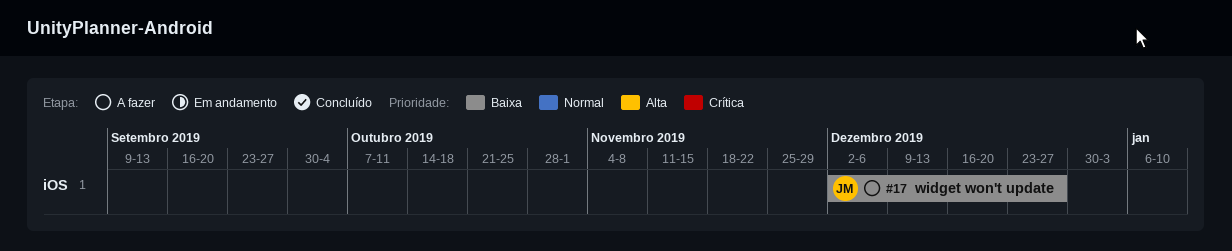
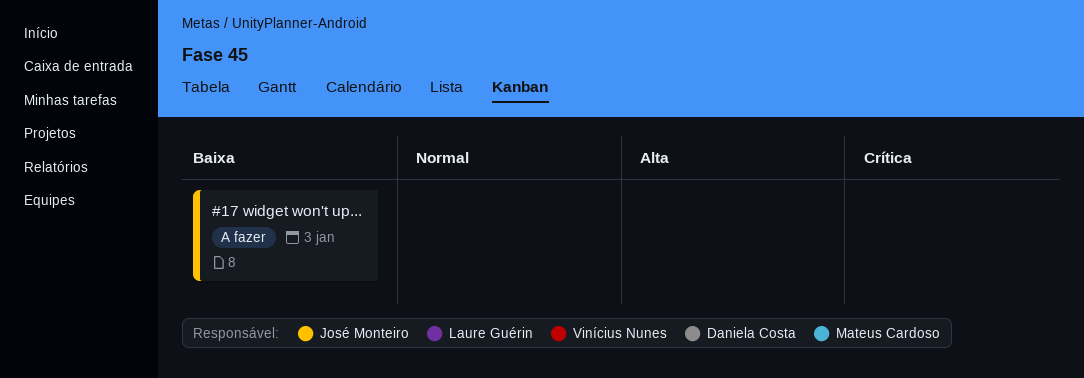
#17, due: Dec 27 -> Jan 3

